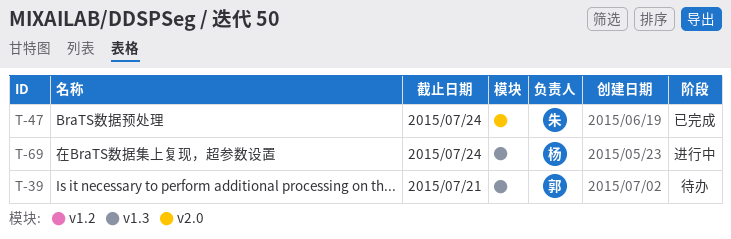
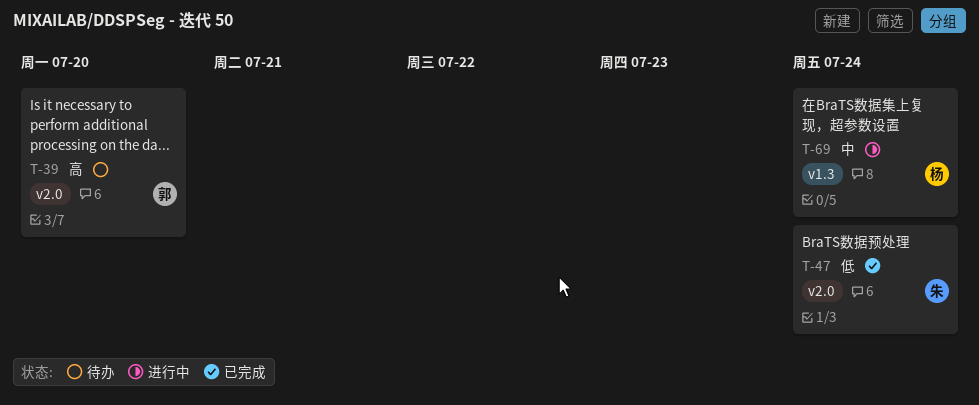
T-39, label: v1.3 -> v2.0
T-39, due: Jul 21 -> Jul 20

